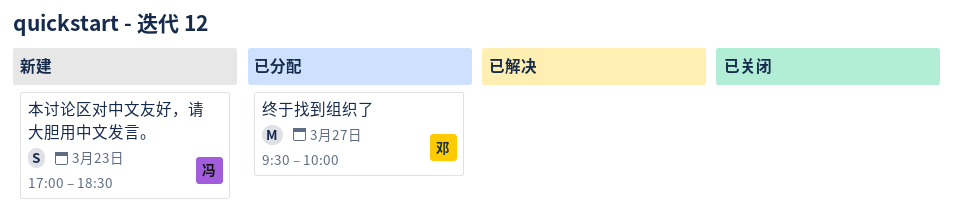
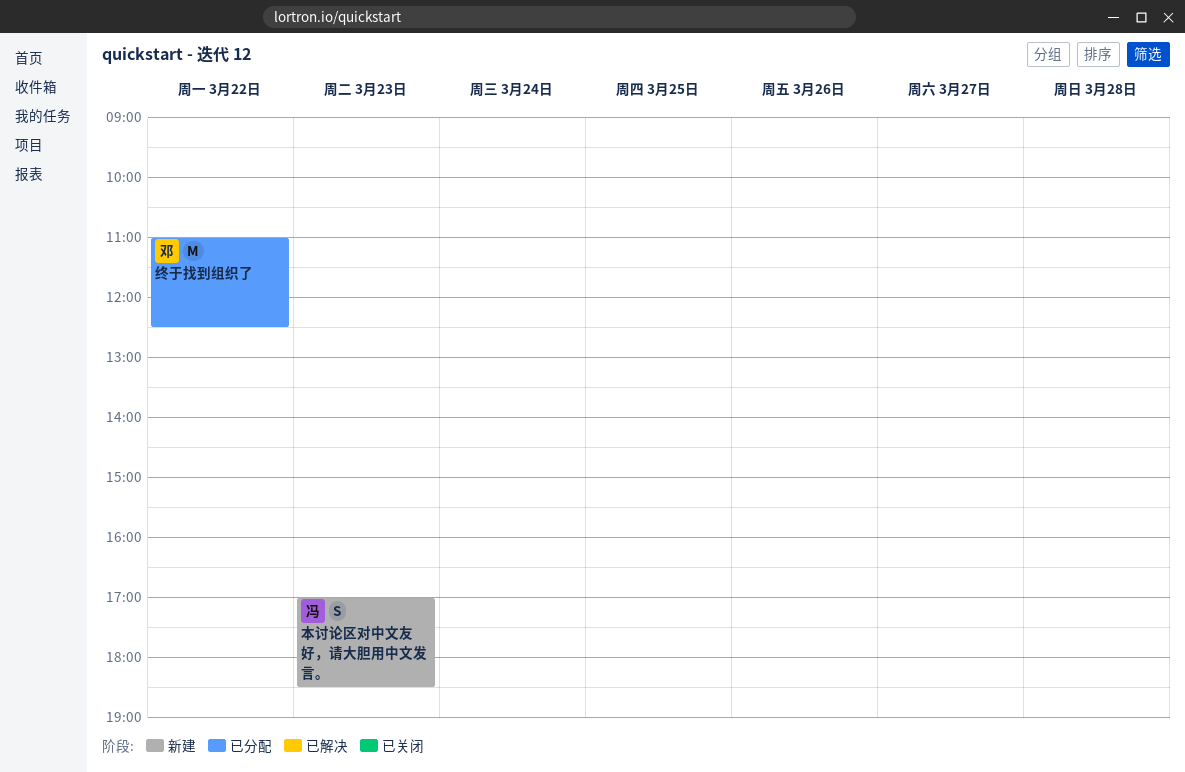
终于找到组织了, day: Mar 27 -> Mar 22
终于找到组织了, begins: 09:30 -> 11:00
终于找到组织了, ends: 10:00 -> 12:30

